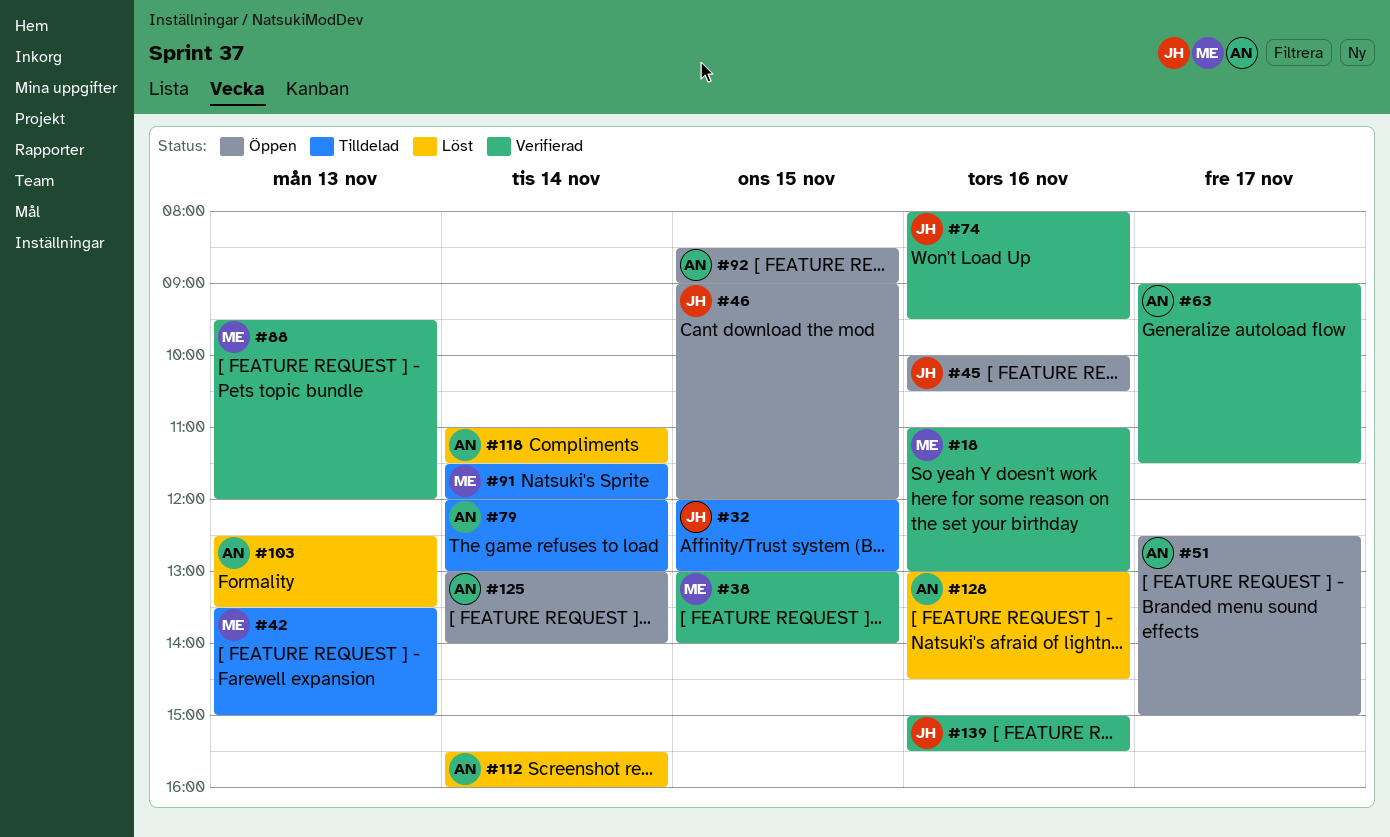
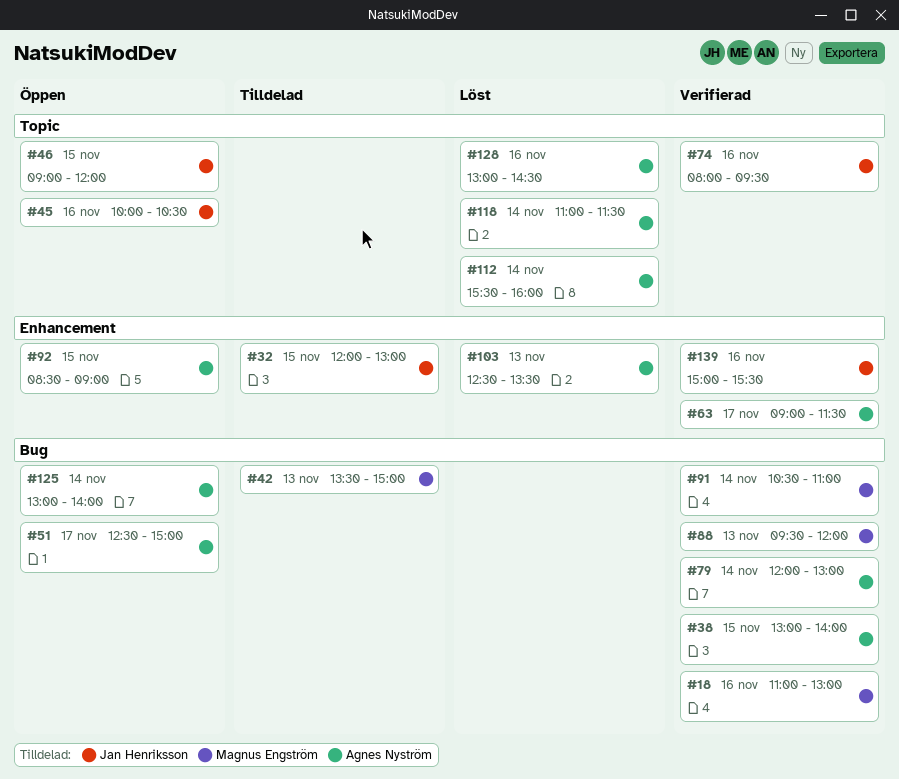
#38, owner: Magnus Engström -> Agnes Nyström
#79, status: Tilldelad -> Verifierad
#91, status: Tilldelad -> Verifierad
#91, begins: 11:30 -> 10:30
#91, ends: 12:00 -> 11:00

